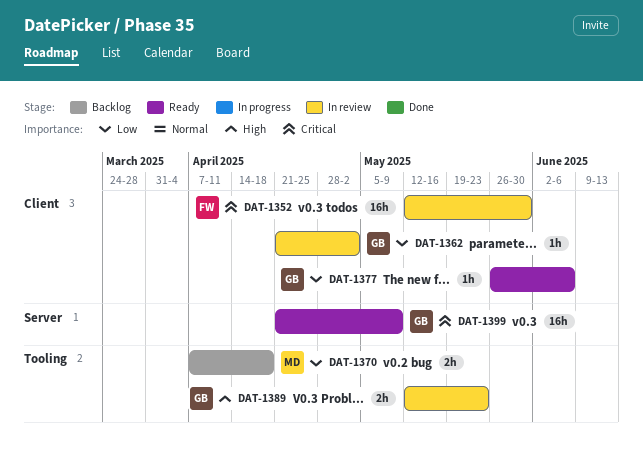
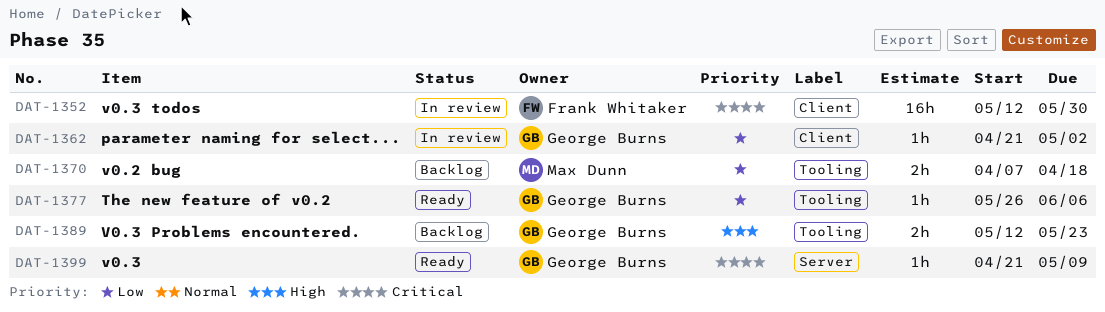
DAT-1377, label: Client -> Tooling
DAT-1389, status: In review -> Backlog
DAT-1399, estimate: 16h -> 1h

